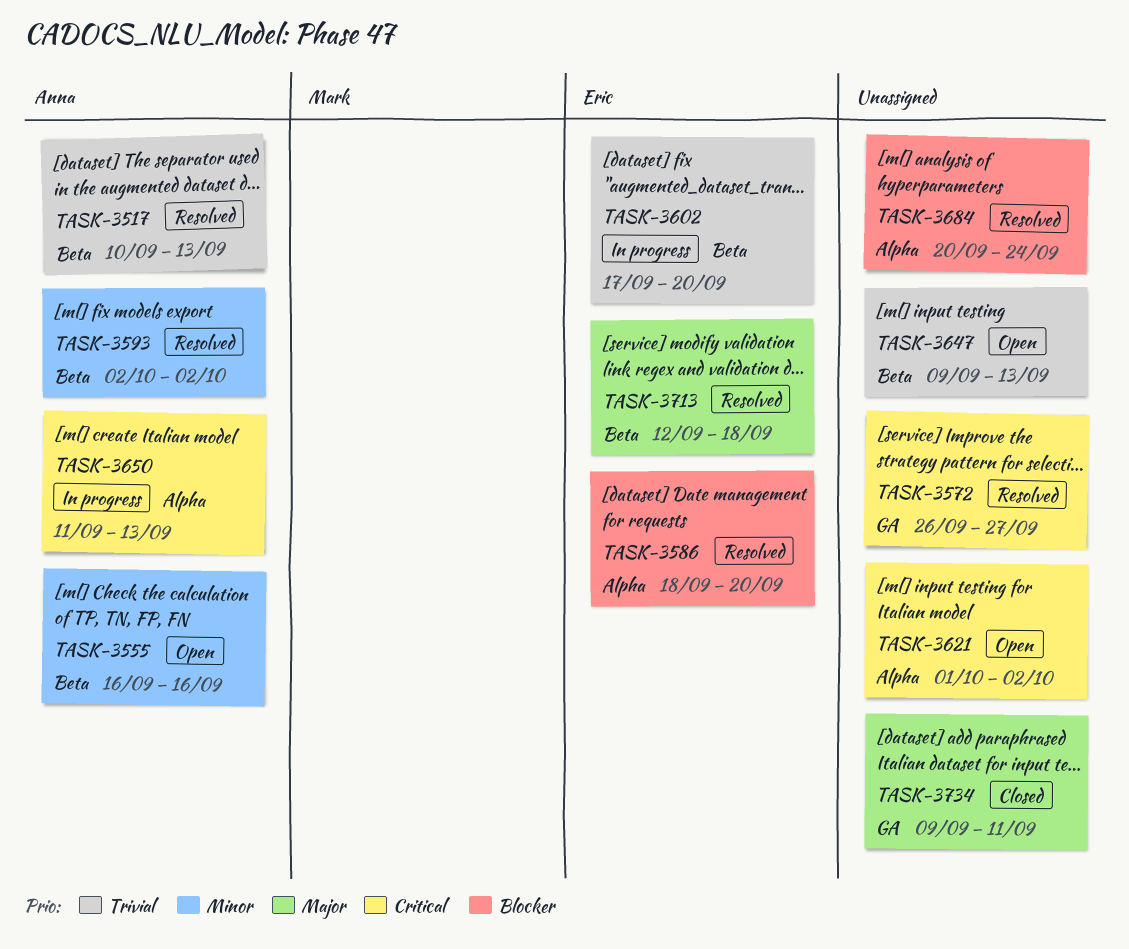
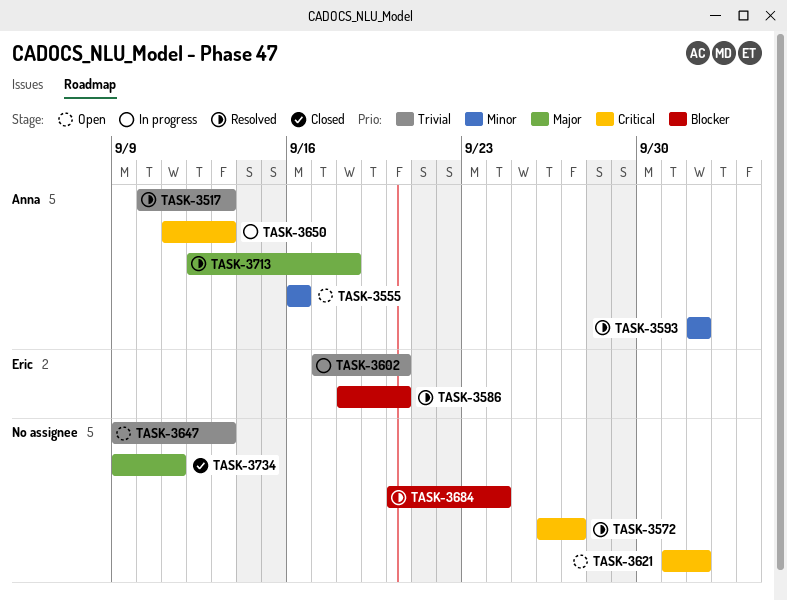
TASK-3713, owner: Eric -> Anna

